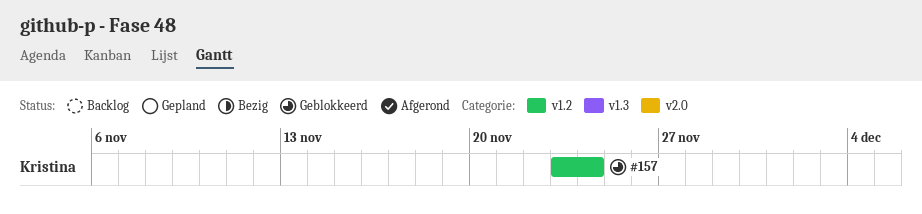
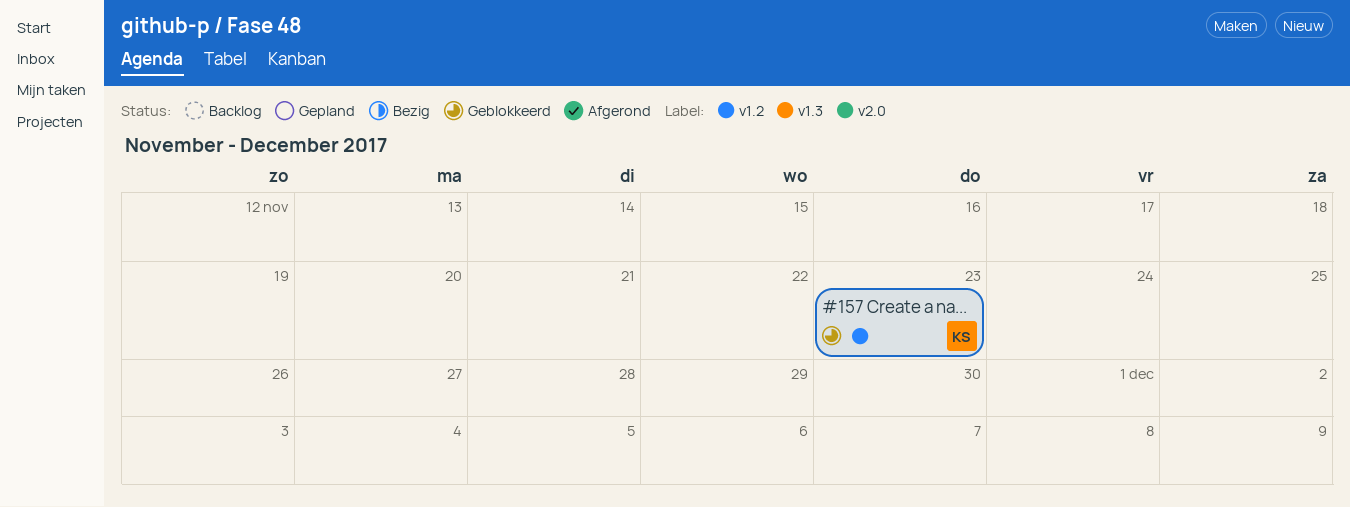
#157, due: Nov 24 -> Nov 23

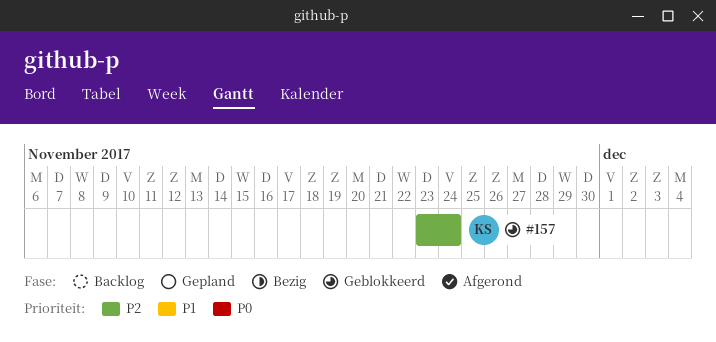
#157, due: Nov 23 -> Nov 24

